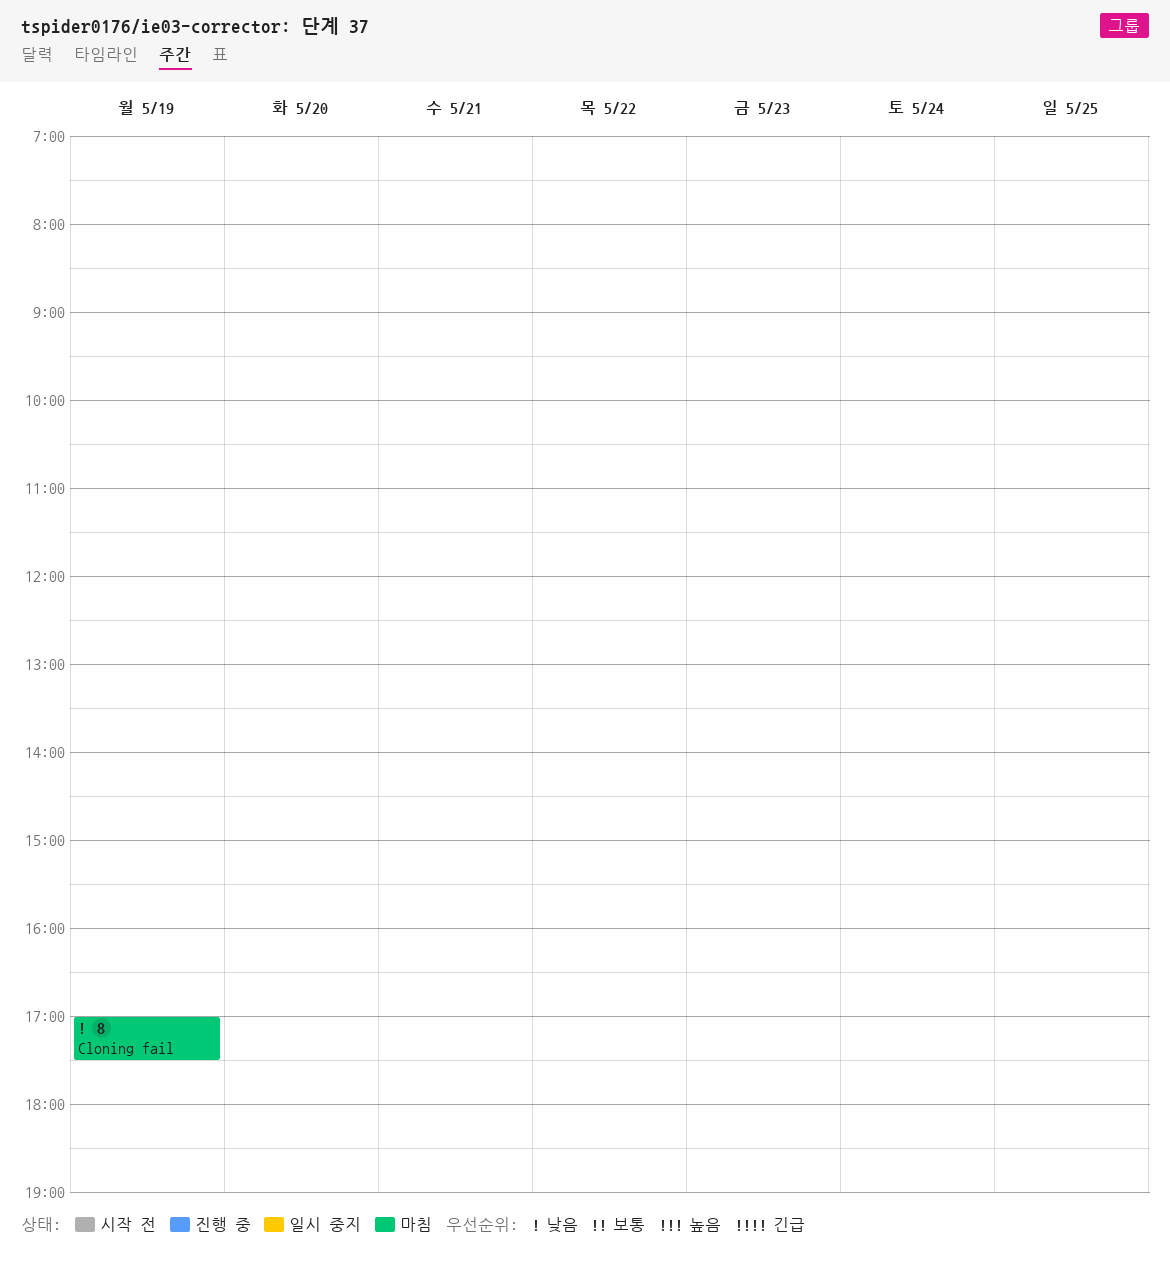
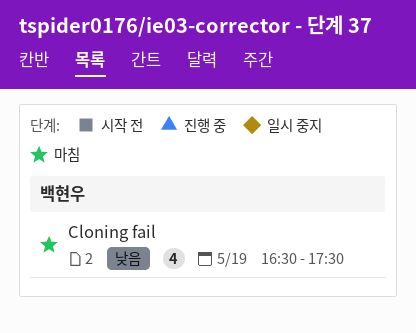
Cloning fail, estimate: 8 -> 4
Cloning fail, begins: 17:00 -> 16:30

